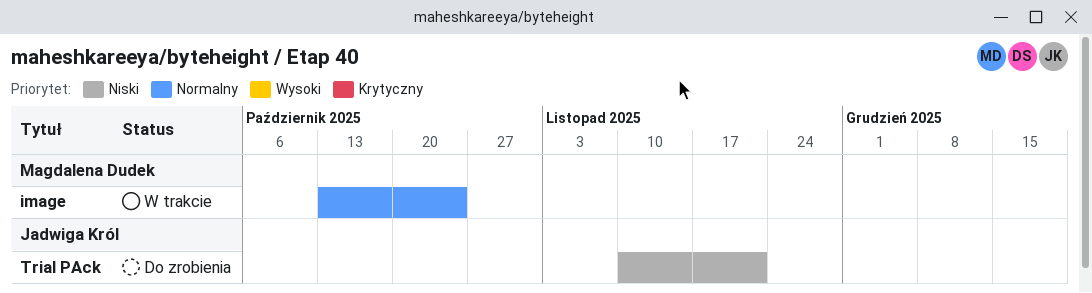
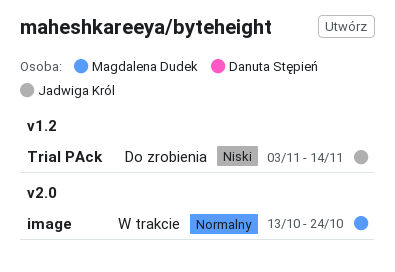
Trial PAck, start: Nov 10 -> Nov 3
Trial PAck, due: Nov 21 -> Nov 14

